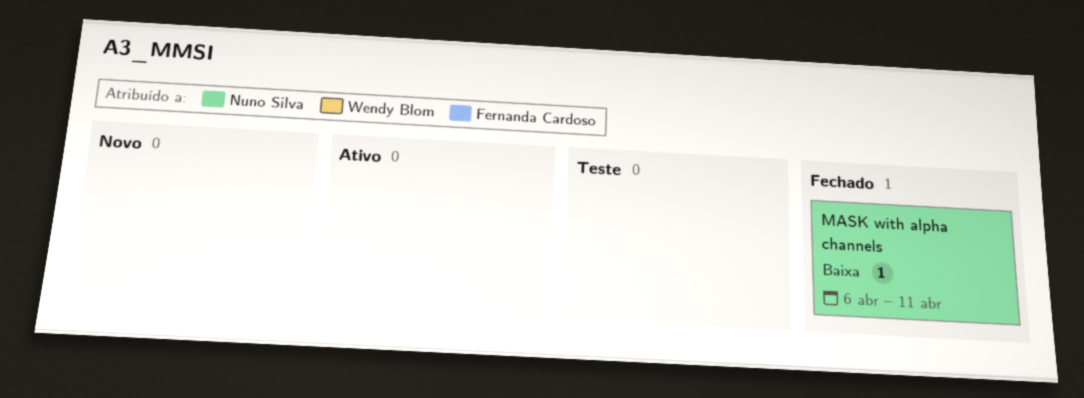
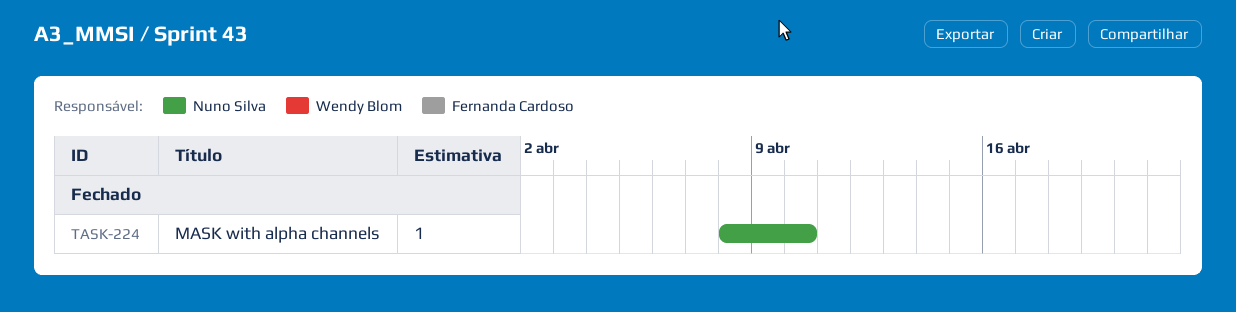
MASK with alpha channels, start: Apr 6 -> Apr 8
MASK with alpha channels, due: Apr 11 -> Apr 10

